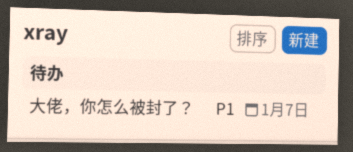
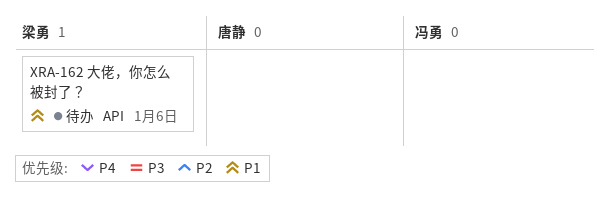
大佬，你怎么被封了？, due: Jan 7 -> Jan 6

